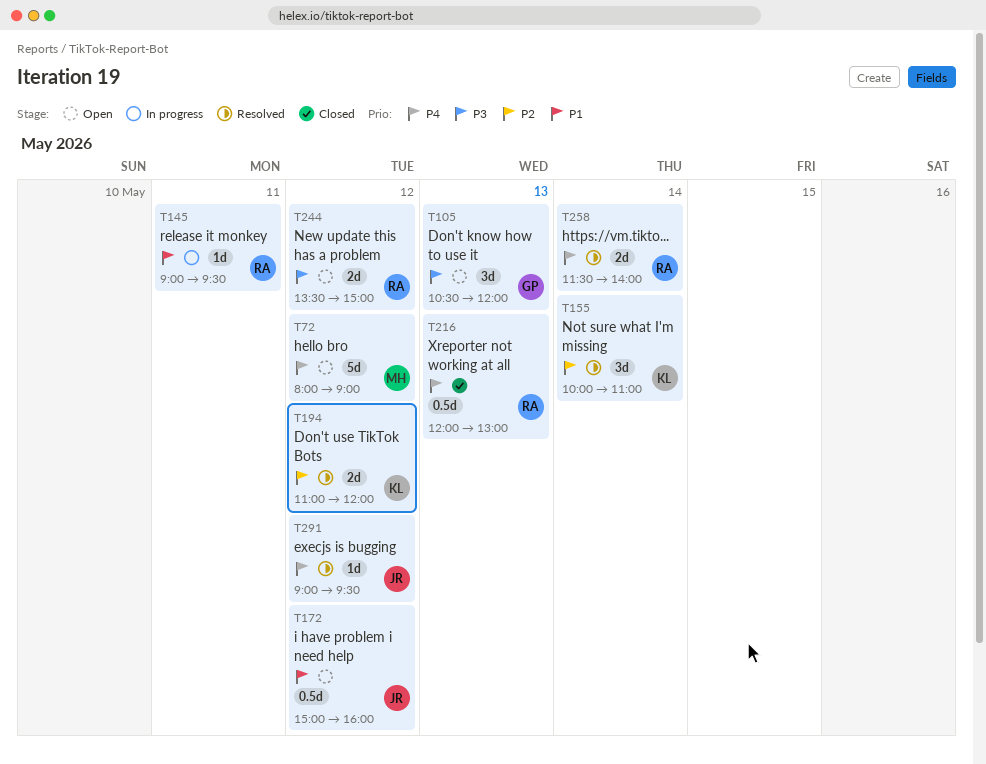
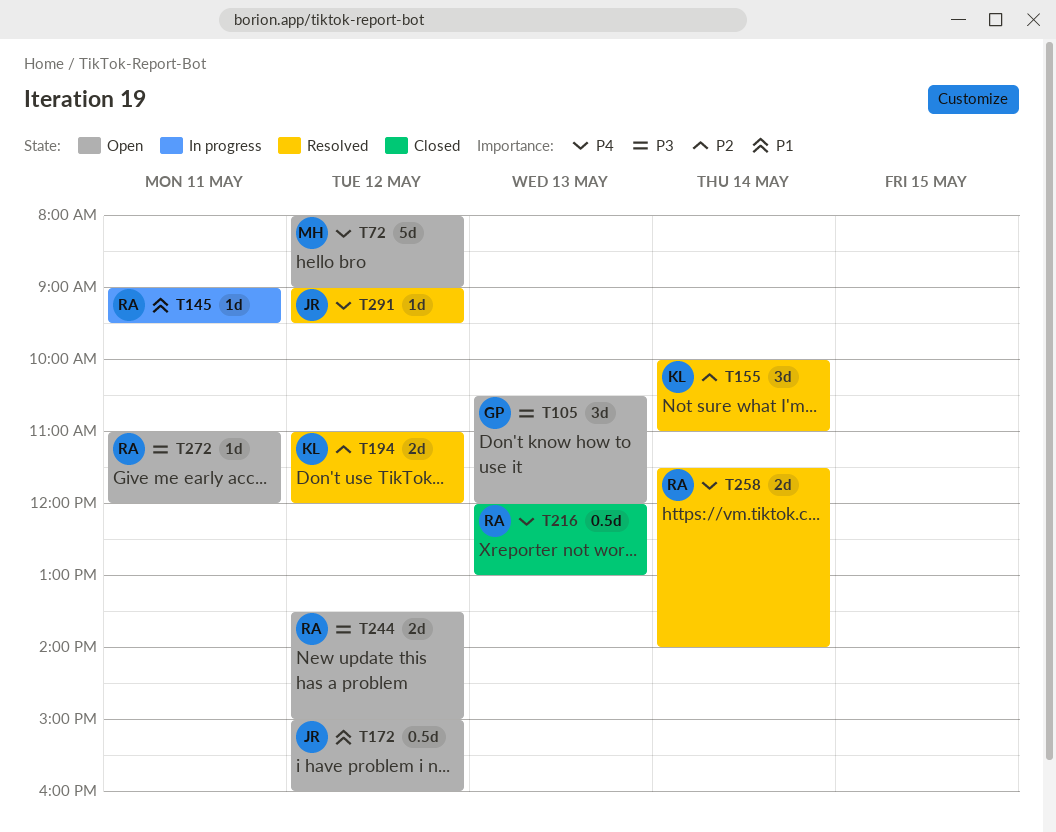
T272: none -> present

